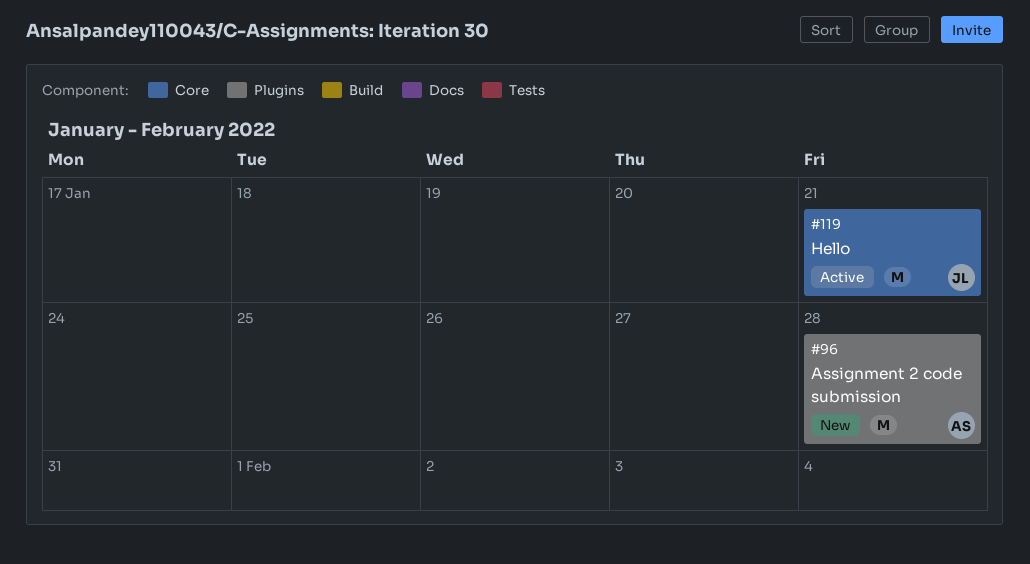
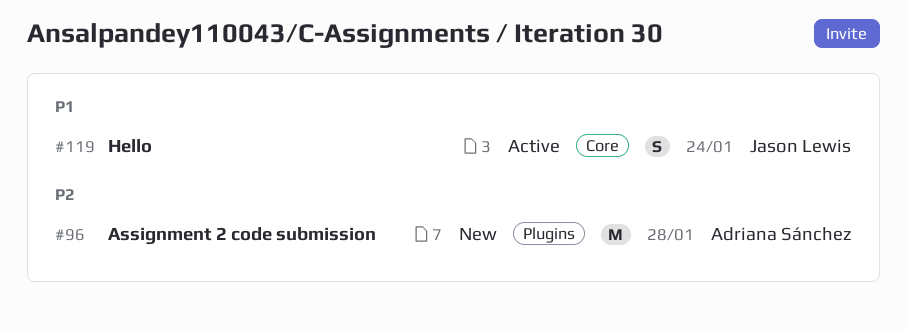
#119, estimate: M -> S
#119, due: Jan 21 -> Jan 24

